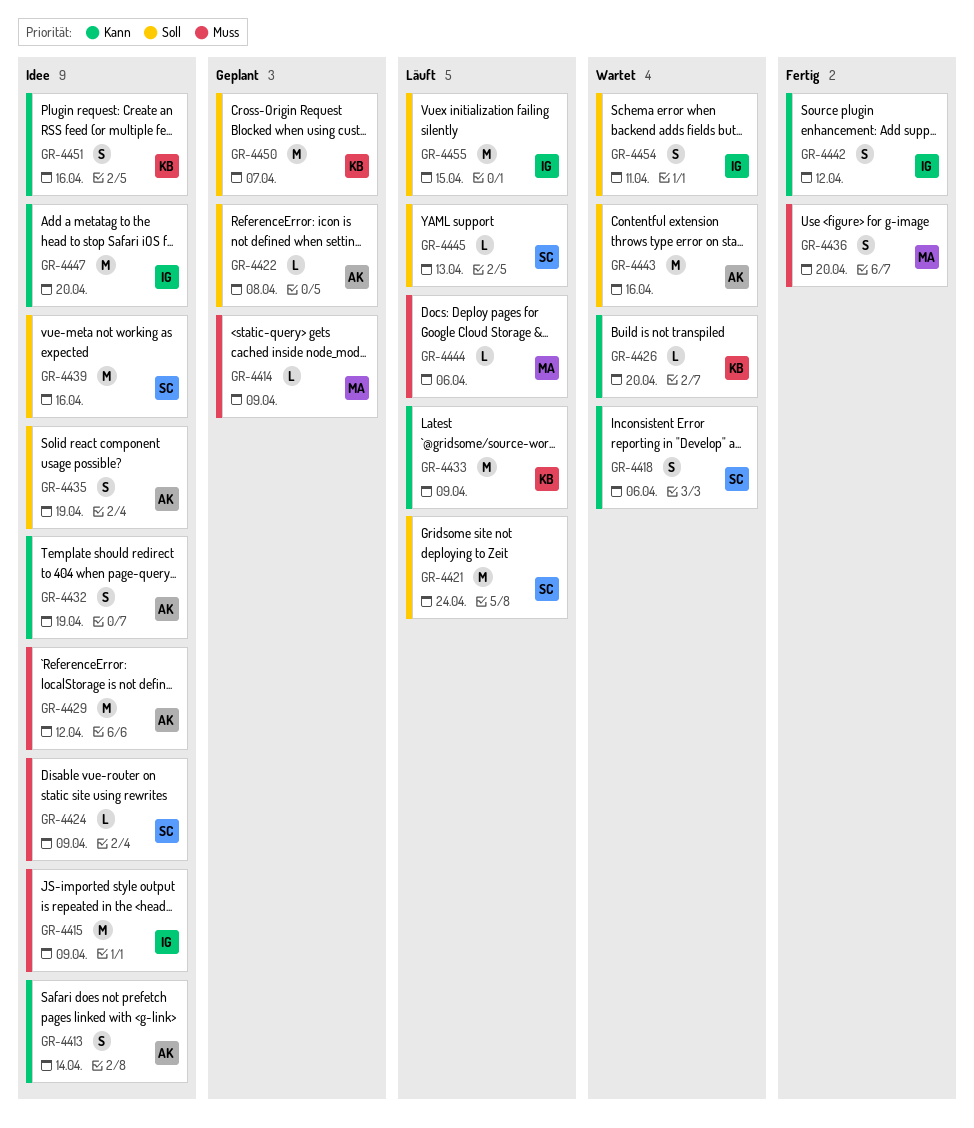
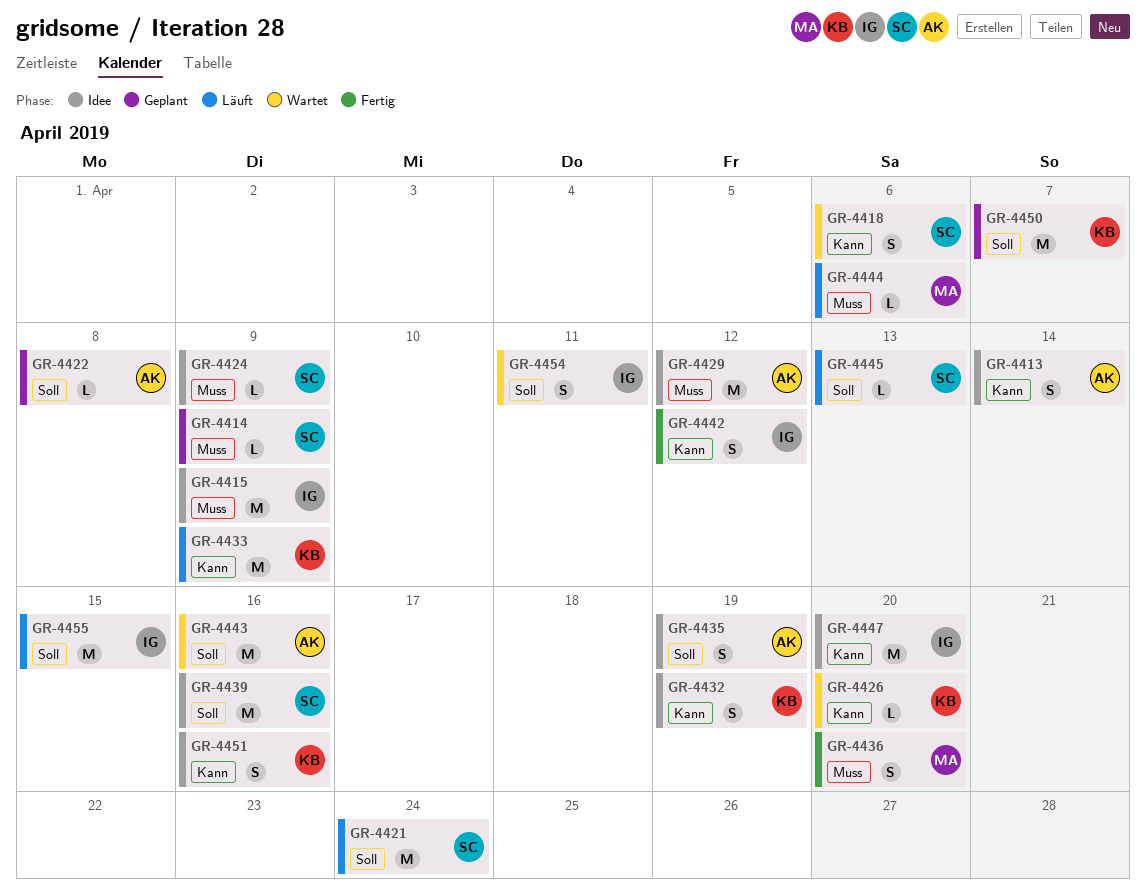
GR-4414, owner: MA -> SC
GR-4432, owner: AK -> KB

